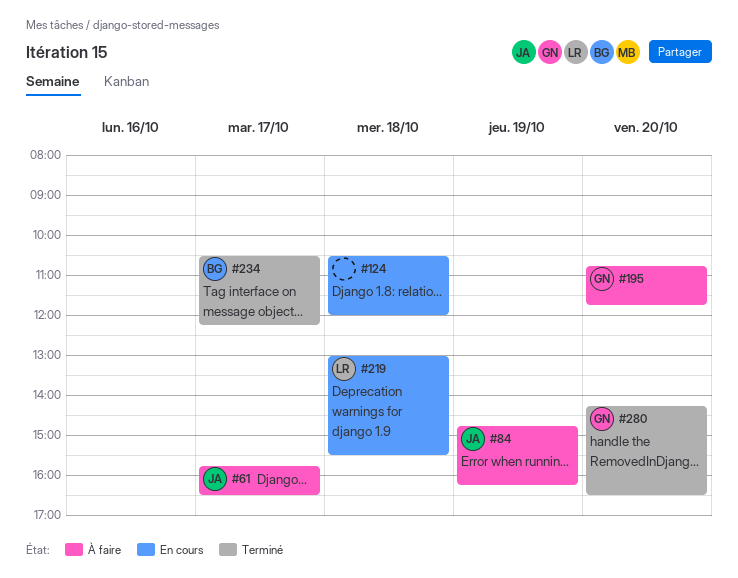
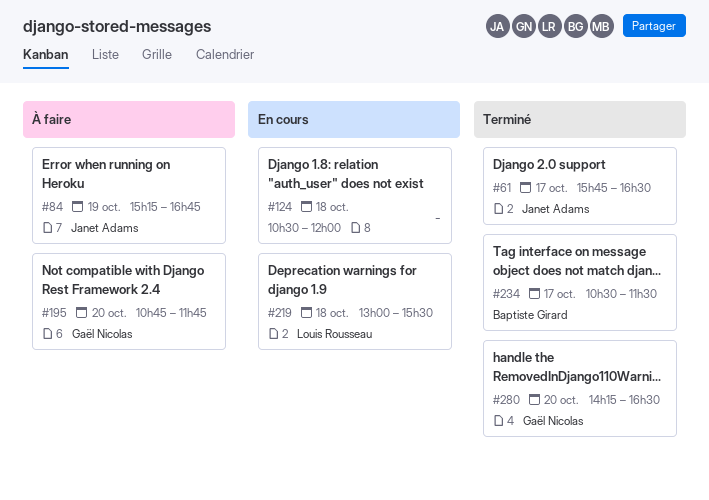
#61, status: À faire -> Terminé
#84, begins: 14:45 -> 15:15
#84, ends: 16:15 -> 16:45
#234, ends: 12:15 -> 11:30

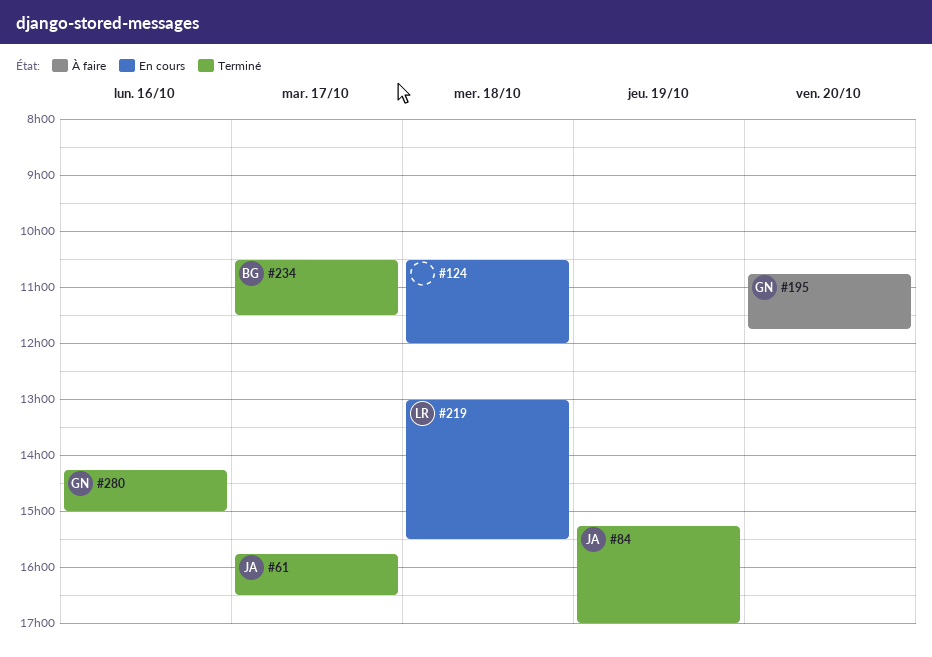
#84, status: À faire -> Terminé
#84, ends: 16:45 -> 17:00
#280, day: Oct 20 -> Oct 16
#280, ends: 16:30 -> 15:00

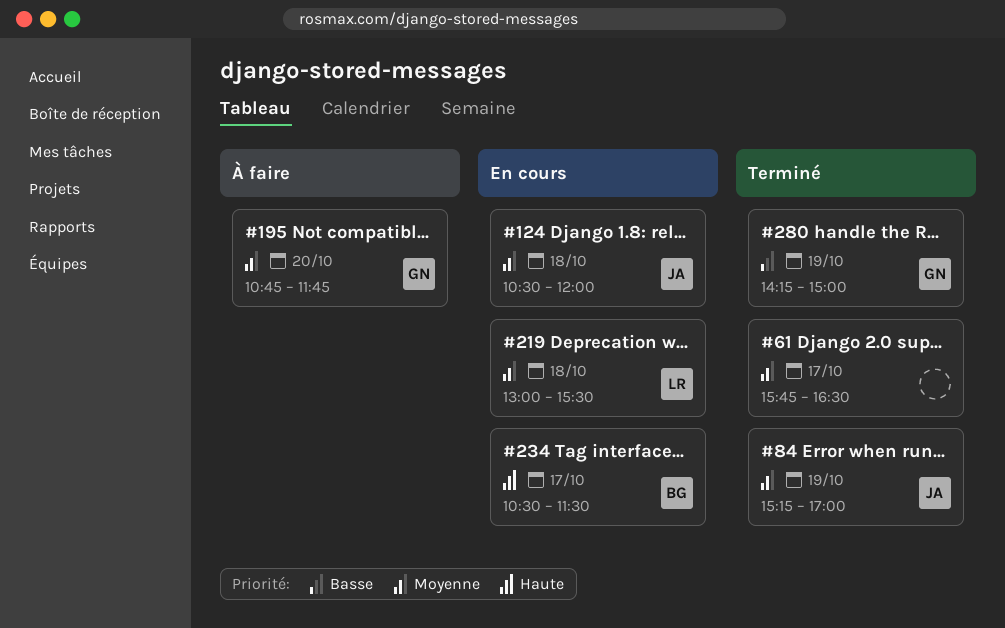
#61, owner: JA -> none
#124, owner: none -> JA
#234, status: Terminé -> En cours
#280, day: Oct 16 -> Oct 19

